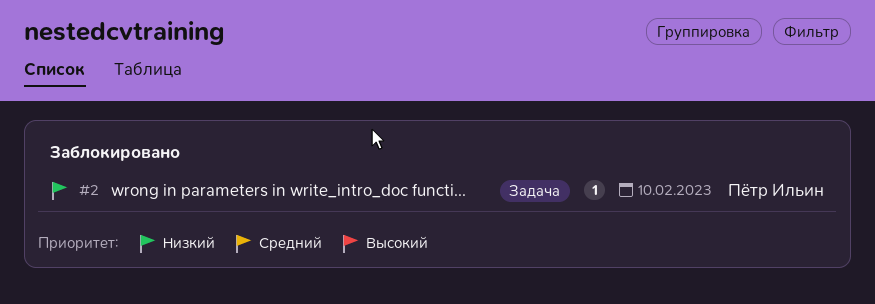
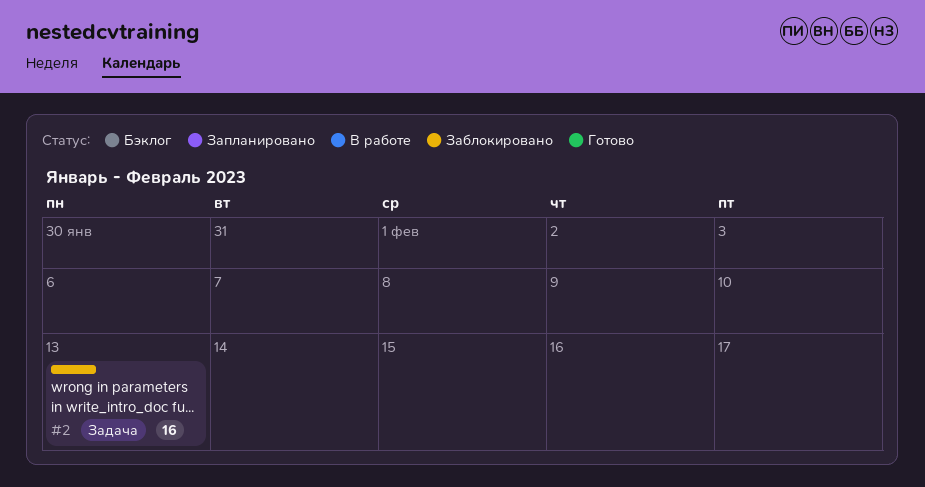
#2, estimate: 1 -> 16
#2, due: Feb 10 -> Feb 13

